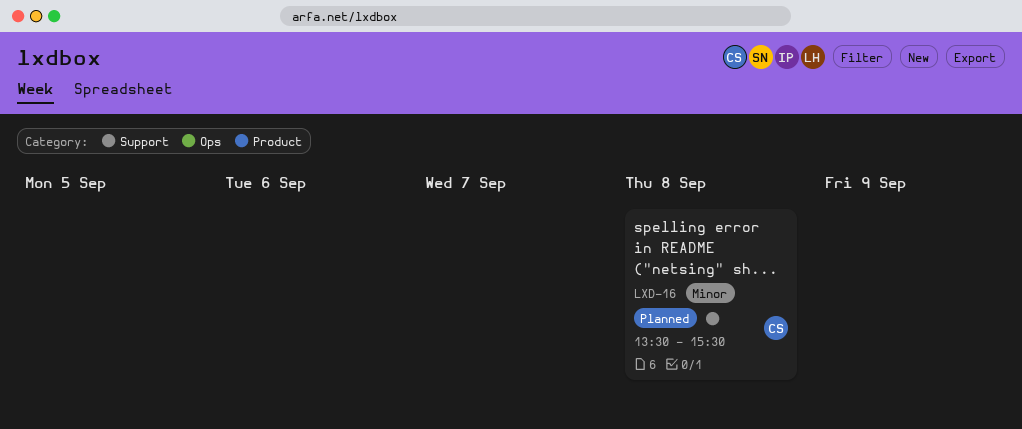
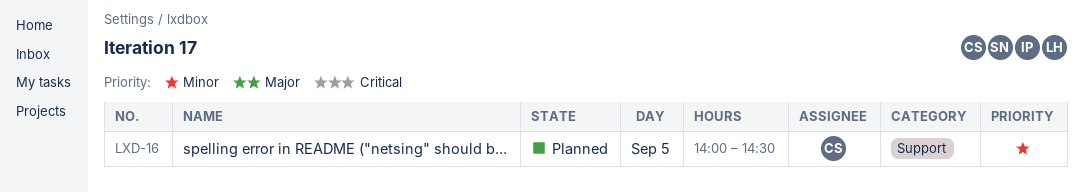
LXD-16, day: Sep 8 -> Sep 5
LXD-16, begins: 13:30 -> 14:00
LXD-16, ends: 15:30 -> 14:30

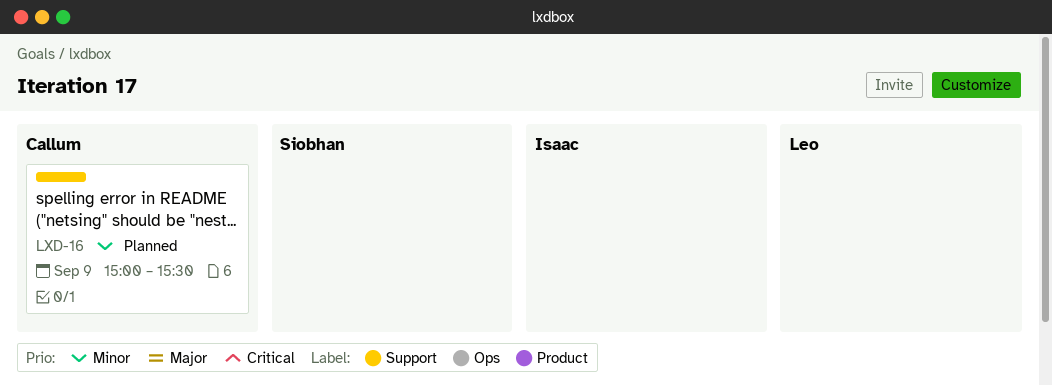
LXD-16, day: Sep 5 -> Sep 9
LXD-16, begins: 14:00 -> 15:00
LXD-16, ends: 14:30 -> 15:30

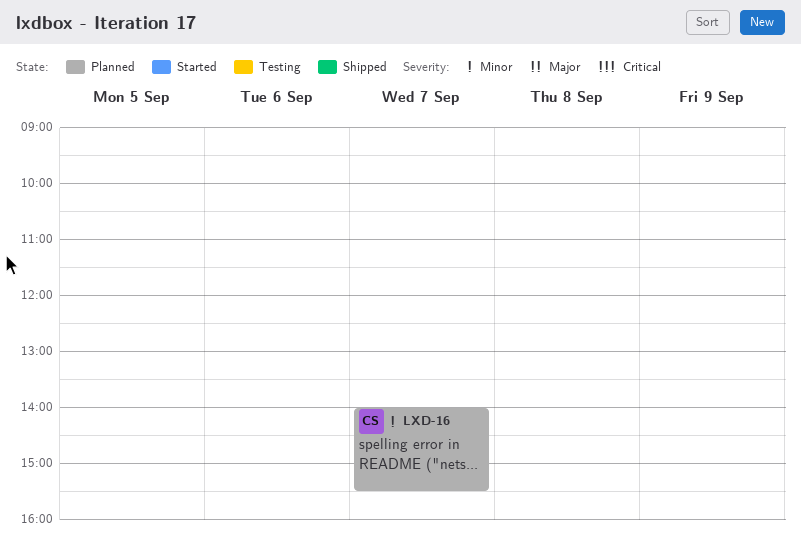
LXD-16, day: Sep 9 -> Sep 7
LXD-16, begins: 15:00 -> 14:00

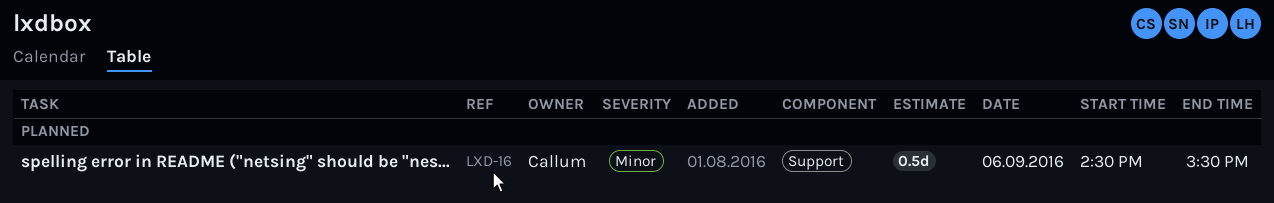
LXD-16, day: Sep 7 -> Sep 6
LXD-16, begins: 14:00 -> 14:30

